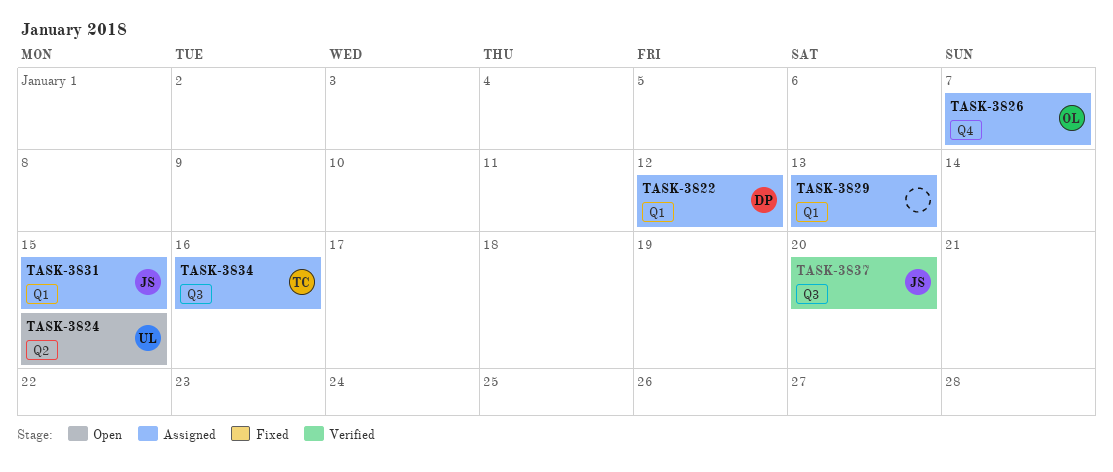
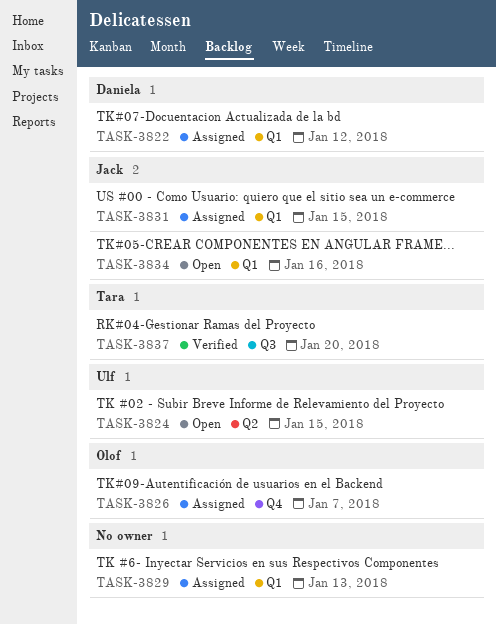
TASK-3834, status: Assigned -> Open
TASK-3834, owner: Tara -> Jack
TASK-3834, label: Q3 -> Q1
TASK-3837, owner: Jack -> Tara

